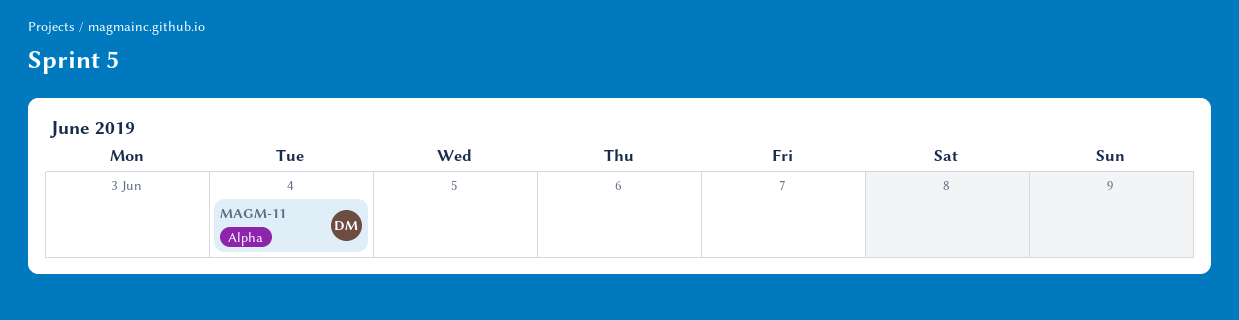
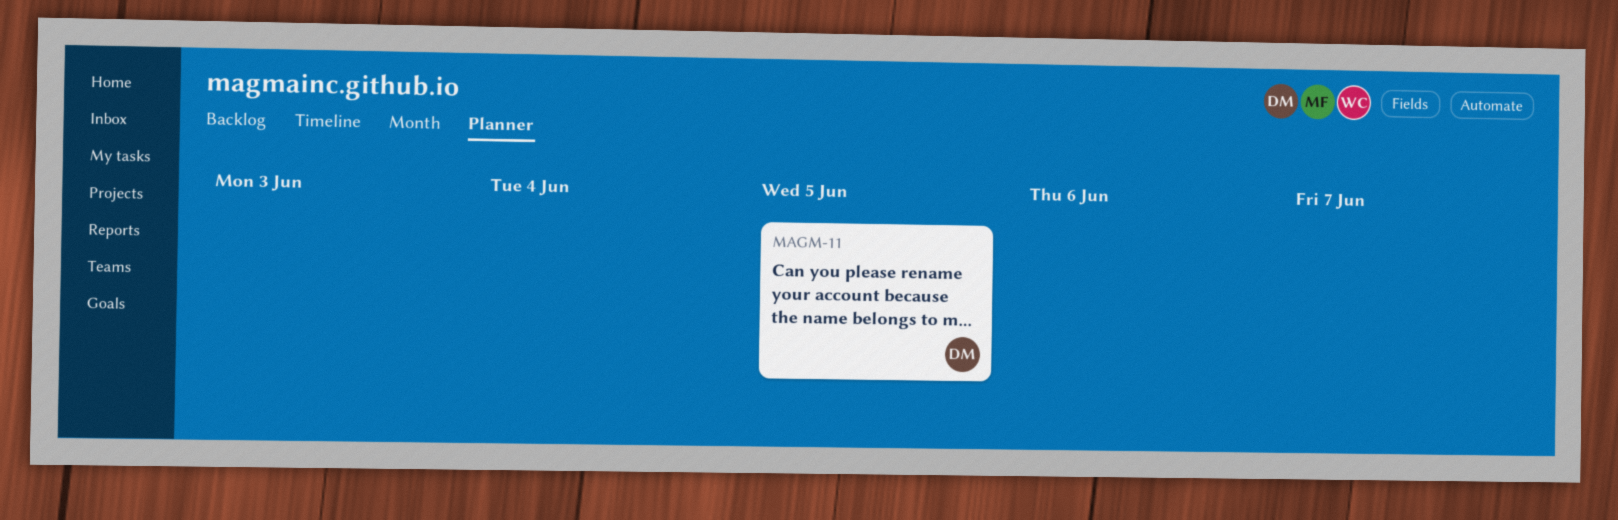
MAGM-11, due: Jun 4 -> Jun 5

